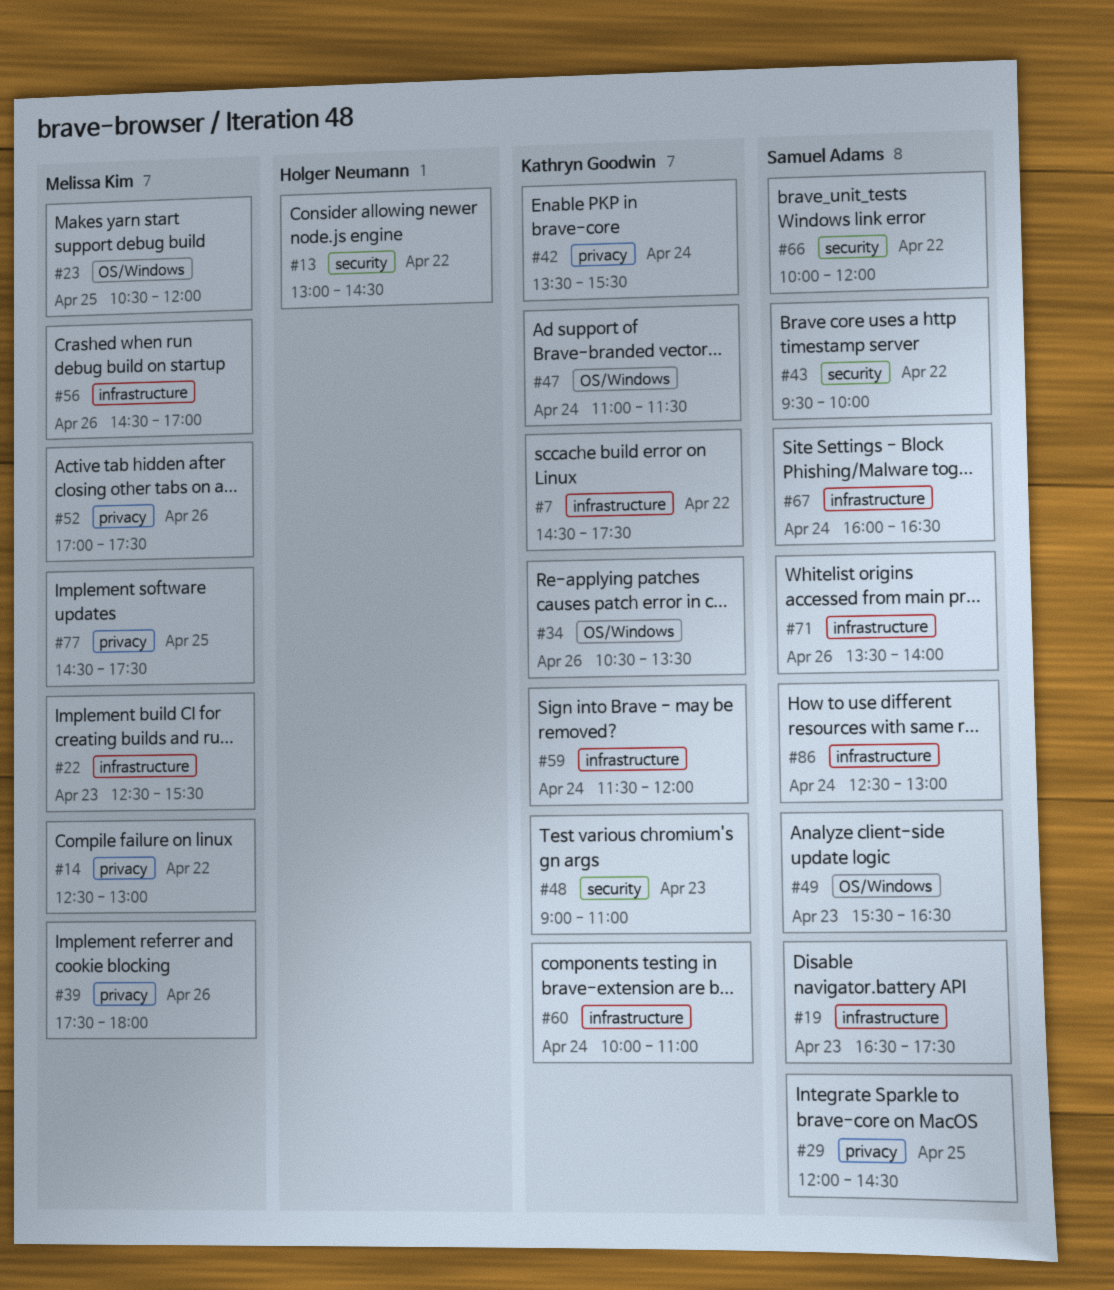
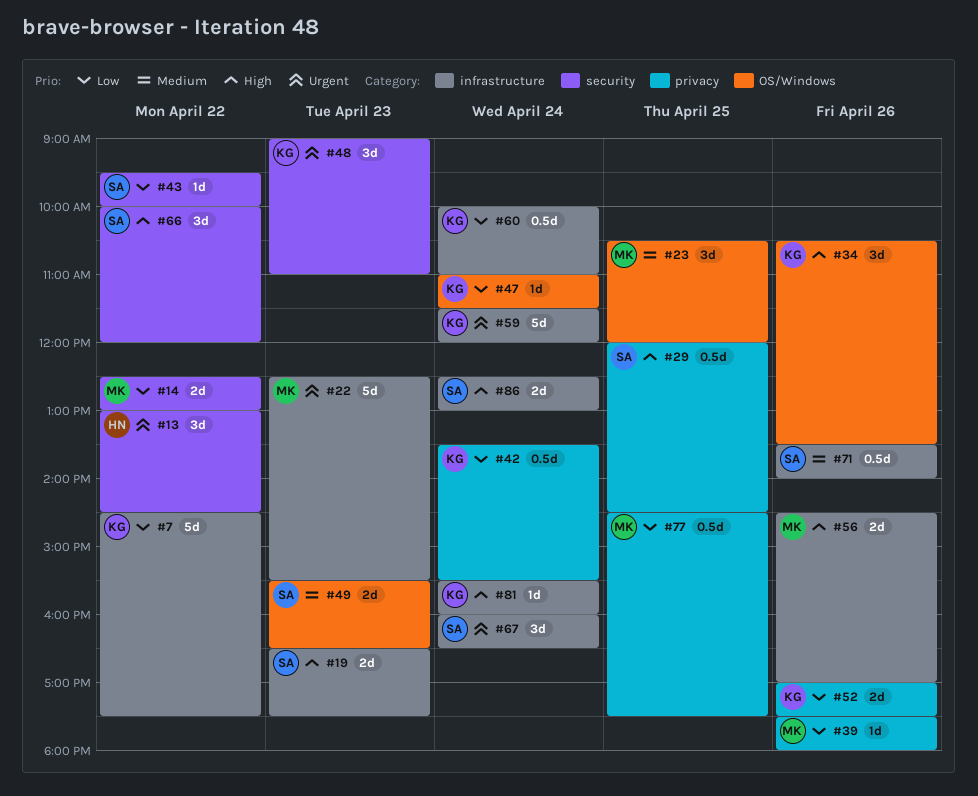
#14, label: privacy -> security
#52, owner: Melissa Kim -> Kathryn Goodwin
#81: none -> present

